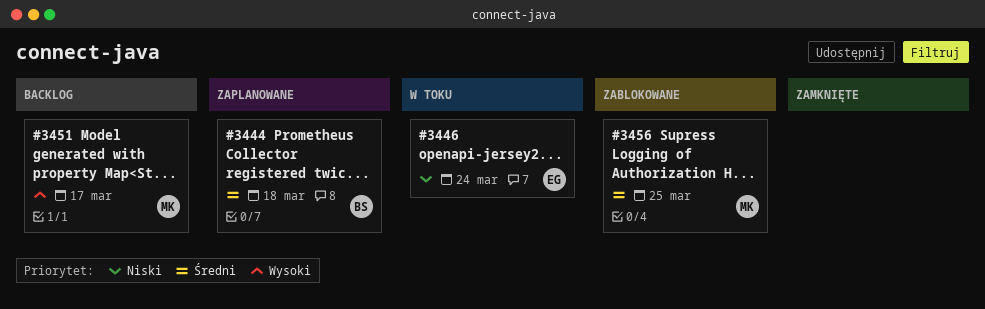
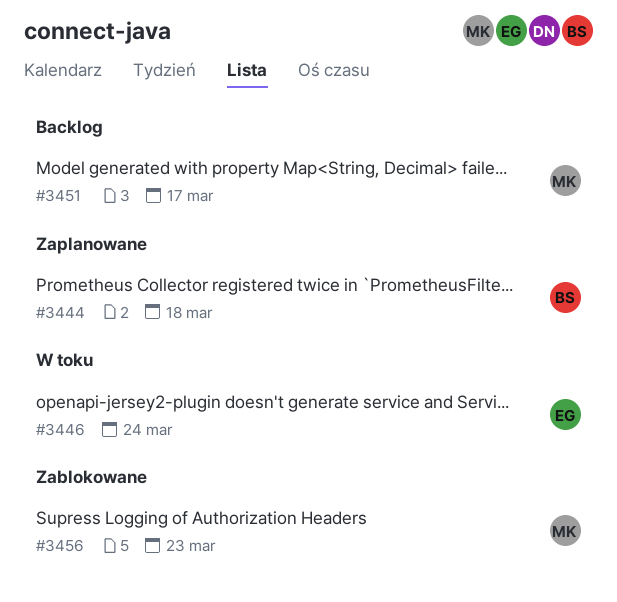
#3456, due: Mar 25 -> Mar 23

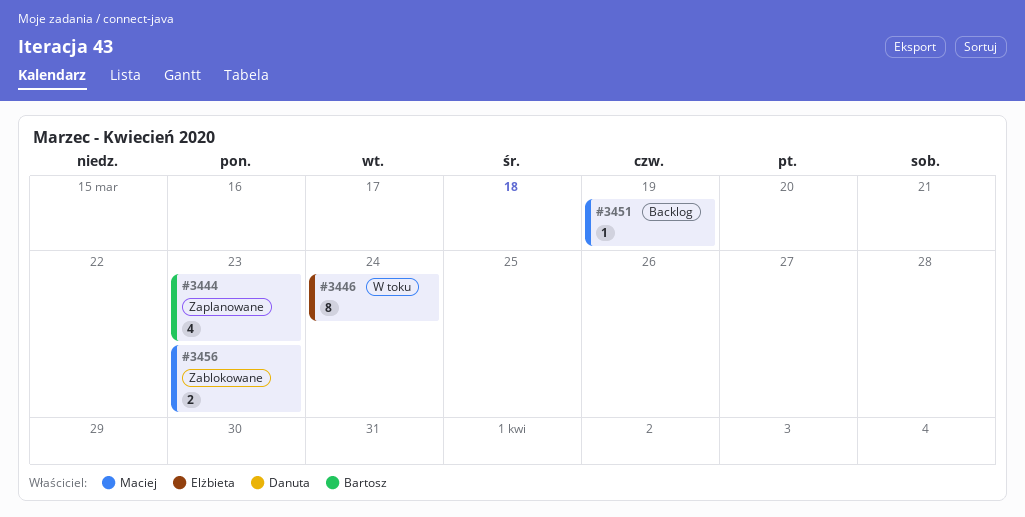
#3444, due: Mar 18 -> Mar 23
#3451, due: Mar 17 -> Mar 19

